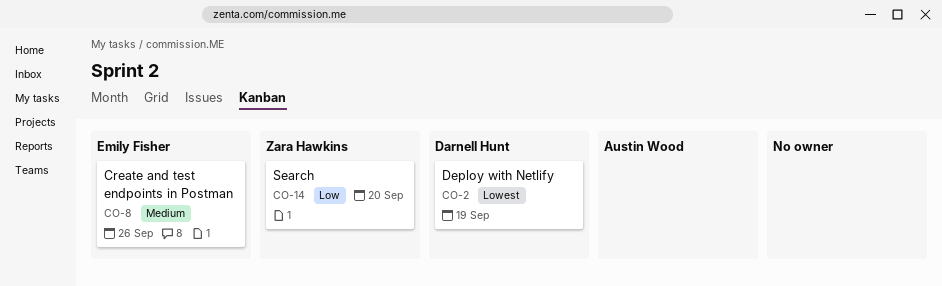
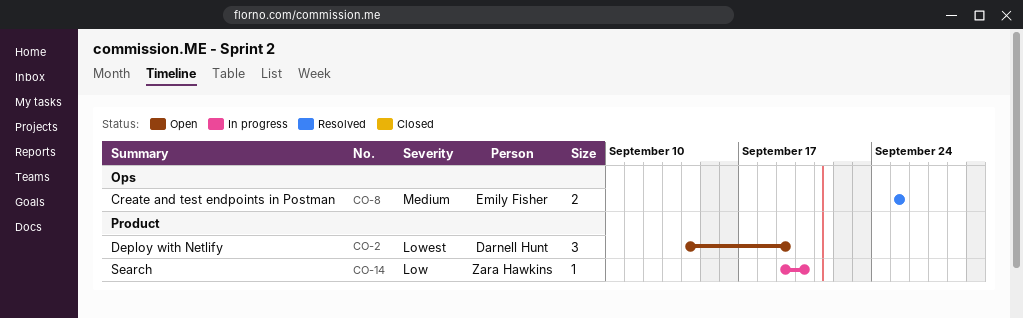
CO-8, due: Sep 26 -> Sep 25

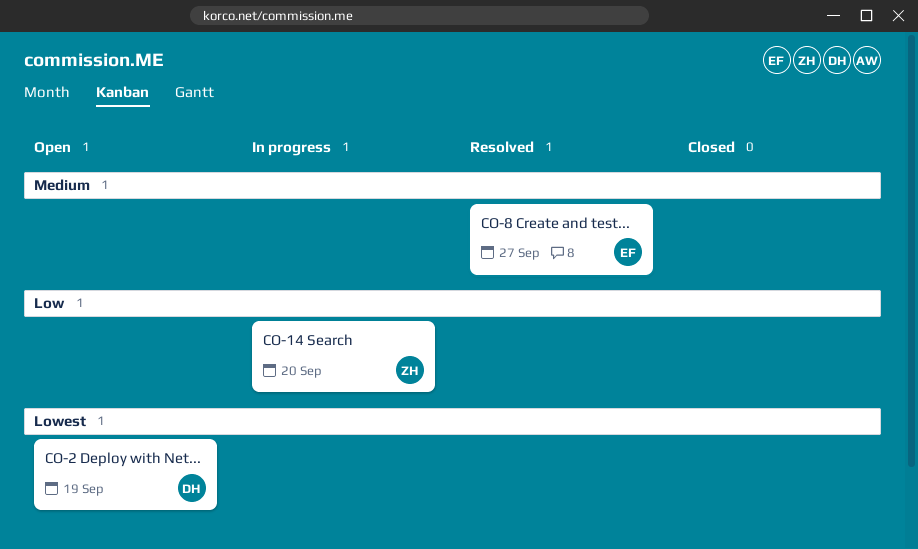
CO-8, due: Sep 25 -> Sep 27

